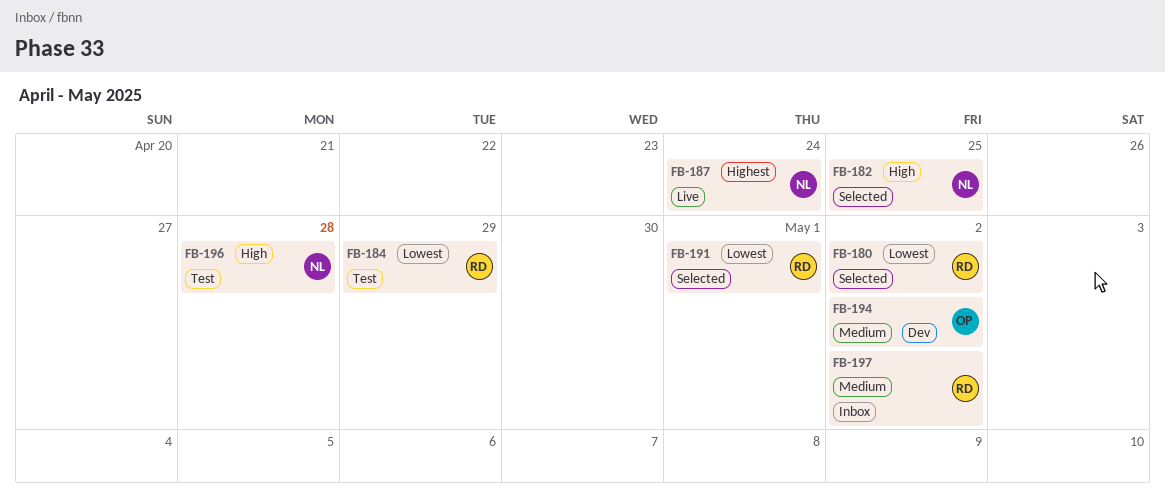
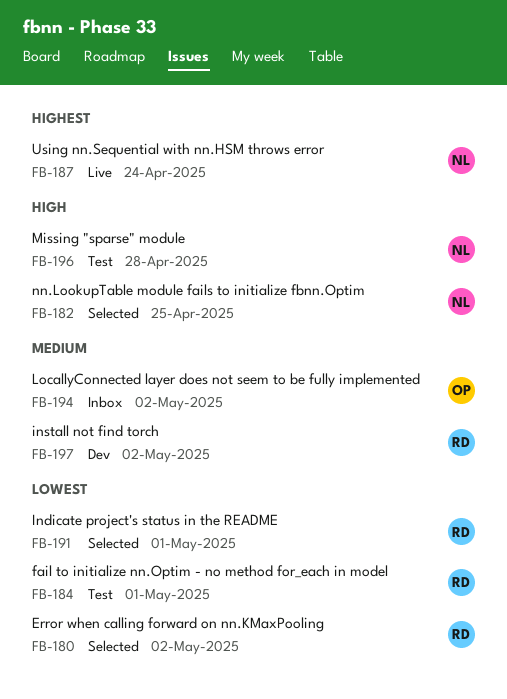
FB-184, due: Apr 29 -> May 1
FB-194, status: Dev -> Inbox
FB-197, status: Inbox -> Dev

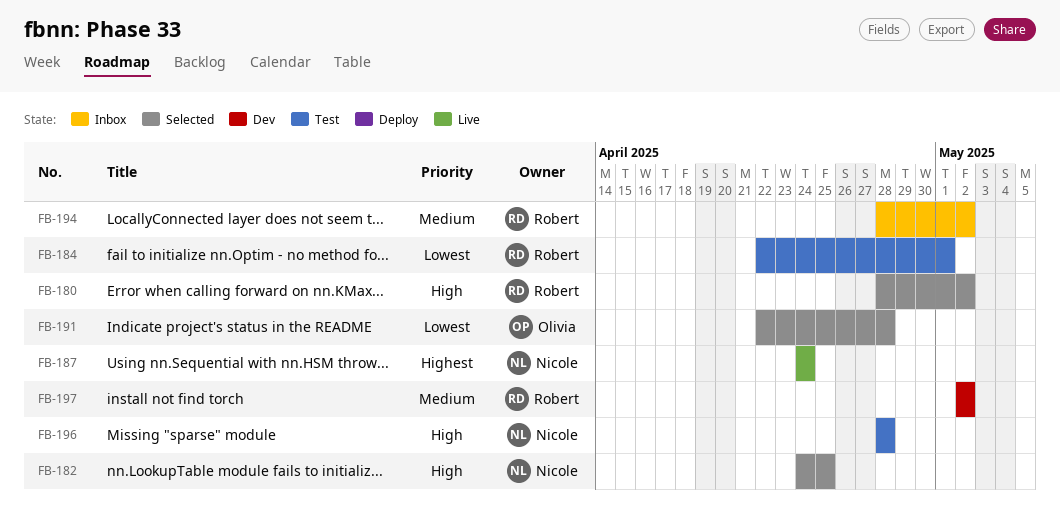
FB-180, priority: Lowest -> High
FB-191, owner: Robert -> Olivia
FB-191, due: May 1 -> Apr 28
FB-194, owner: Olivia -> Robert

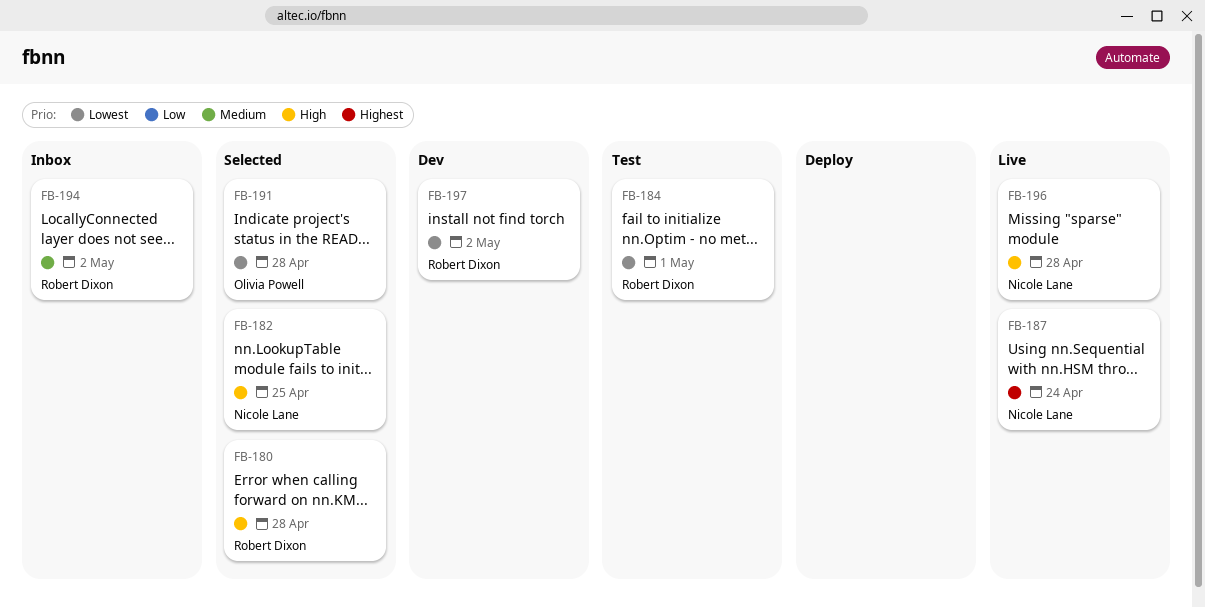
FB-180, due: May 2 -> Apr 28
FB-196, status: Test -> Live
FB-197, priority: Medium -> Lowest

